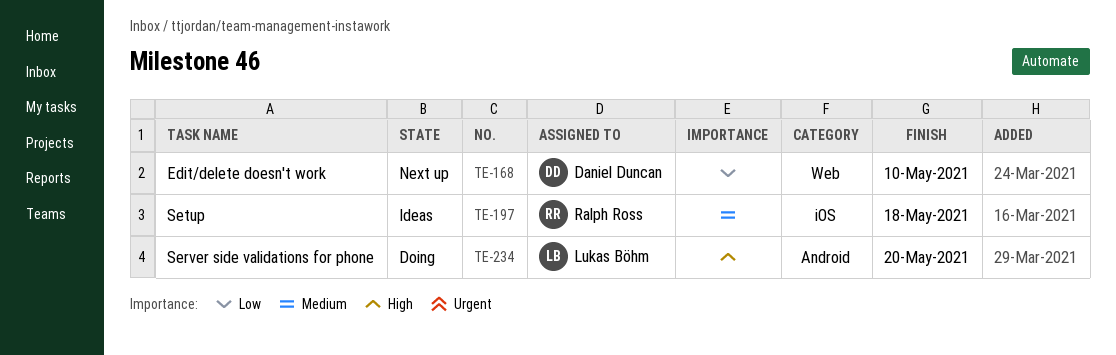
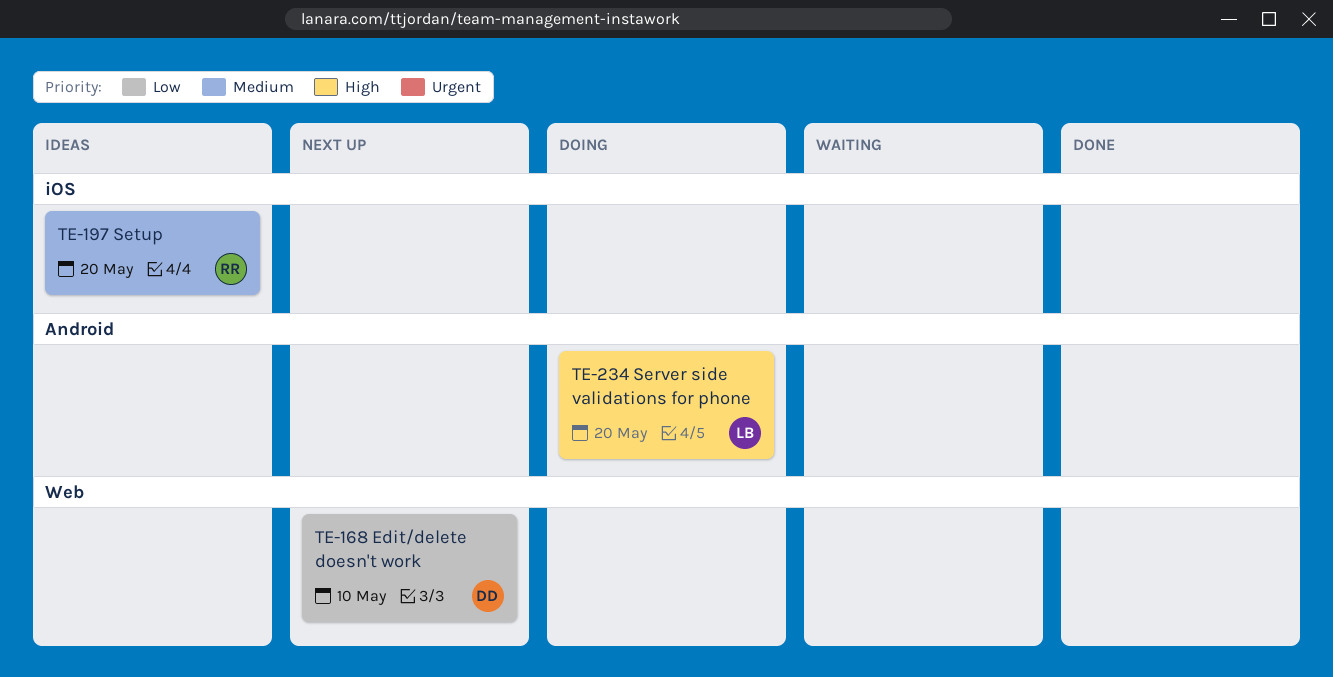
TE-197, due: May 18 -> May 20

